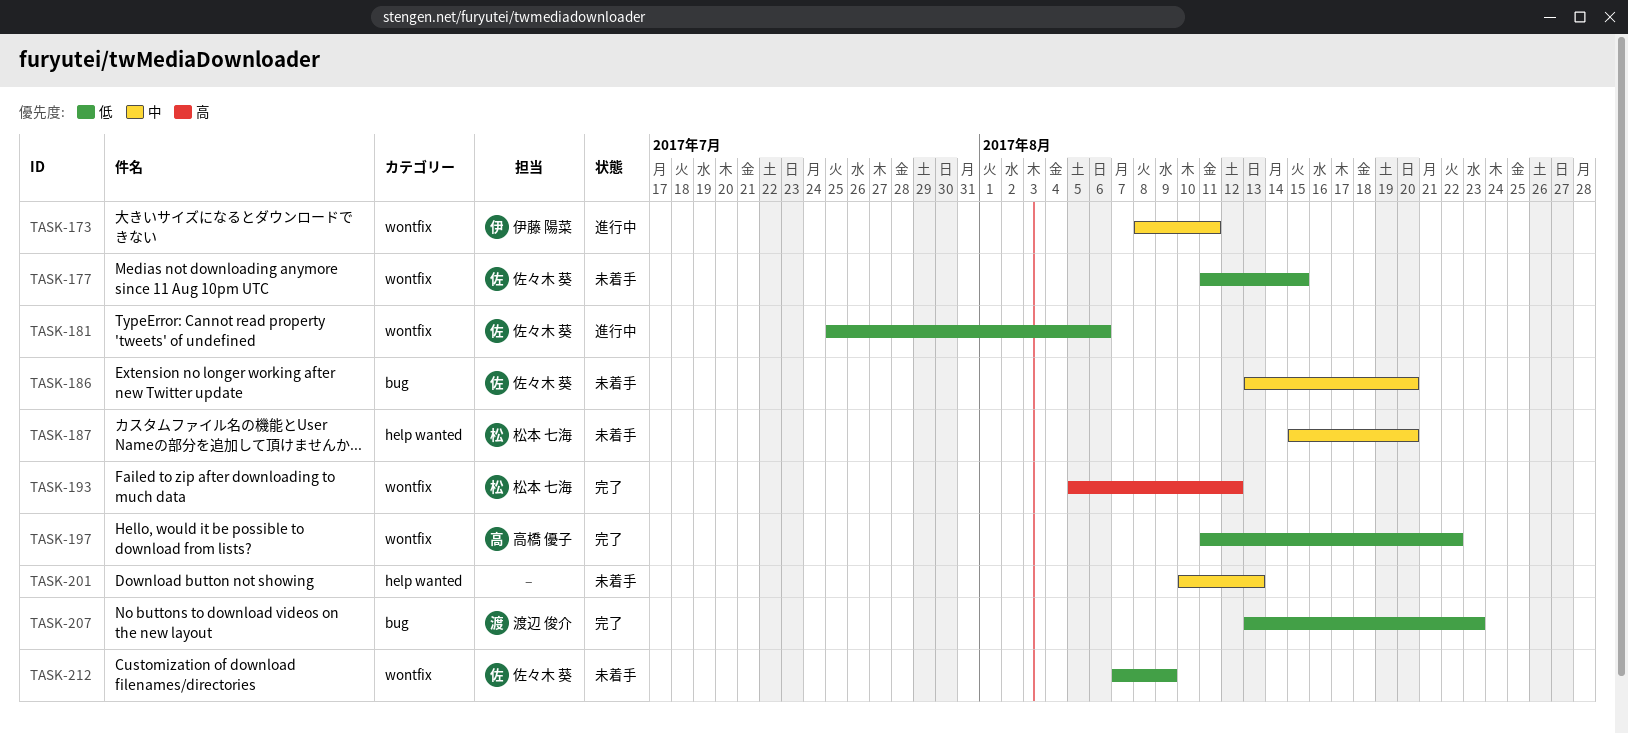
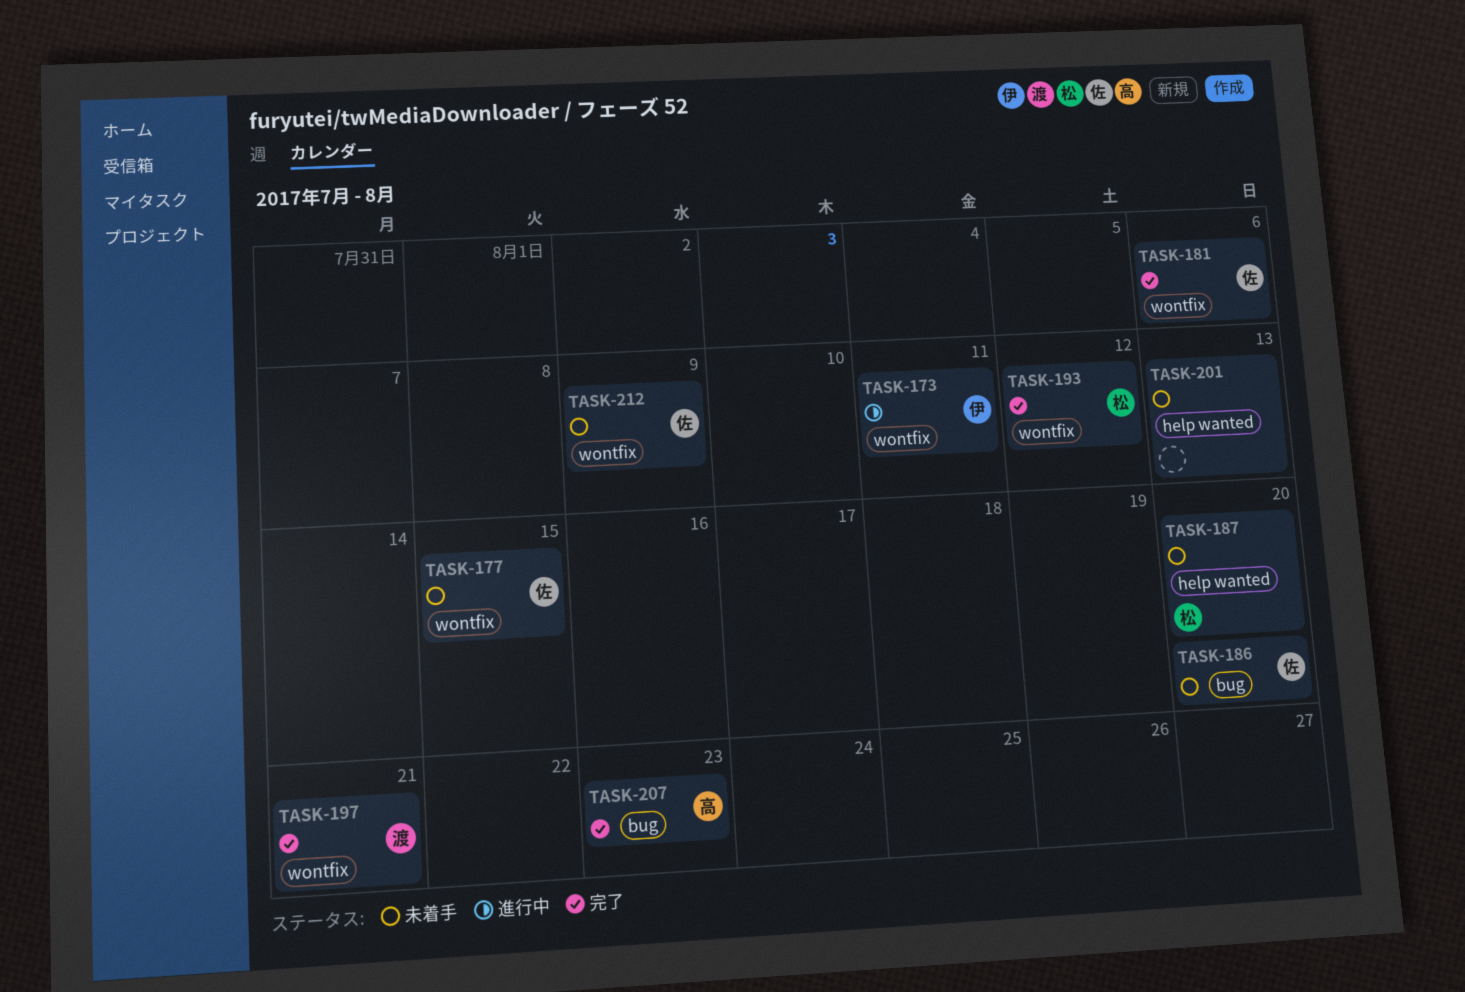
TASK-181, status: 進行中 -> 完了
TASK-197, owner: 高橋 優子 -> 渡辺 俊介
TASK-197, due: Aug 22 -> Aug 21
TASK-207, owner: 渡辺 俊介 -> 高橋 優子

